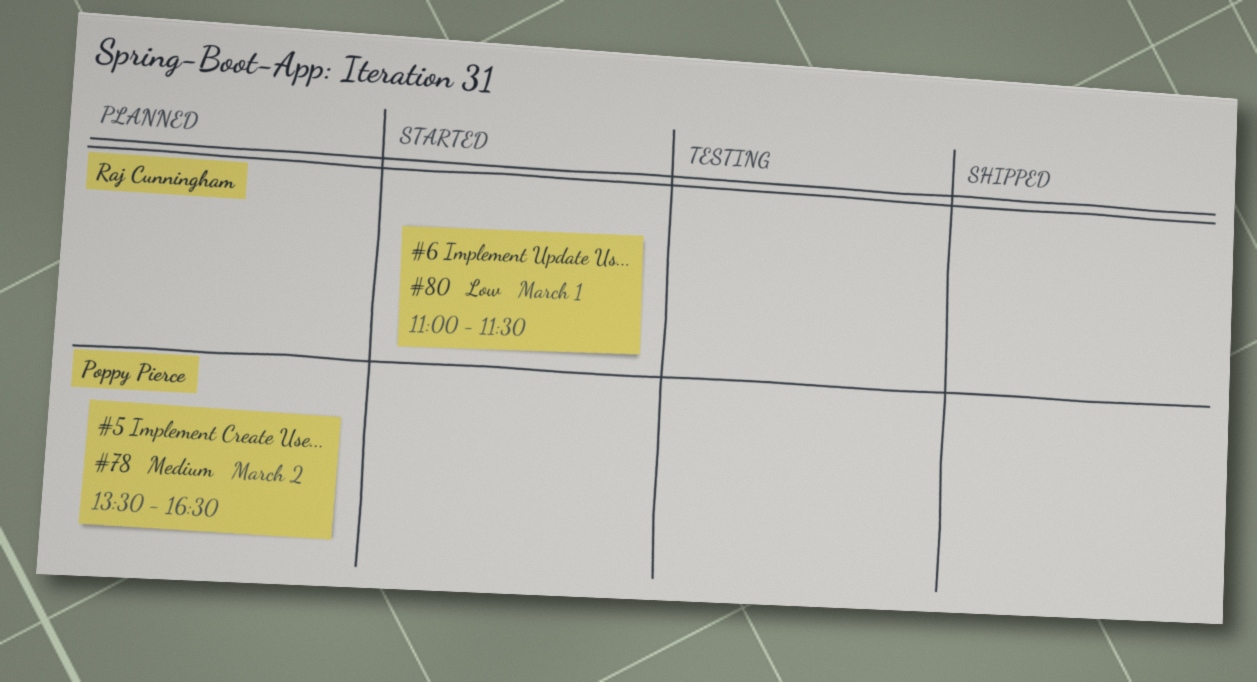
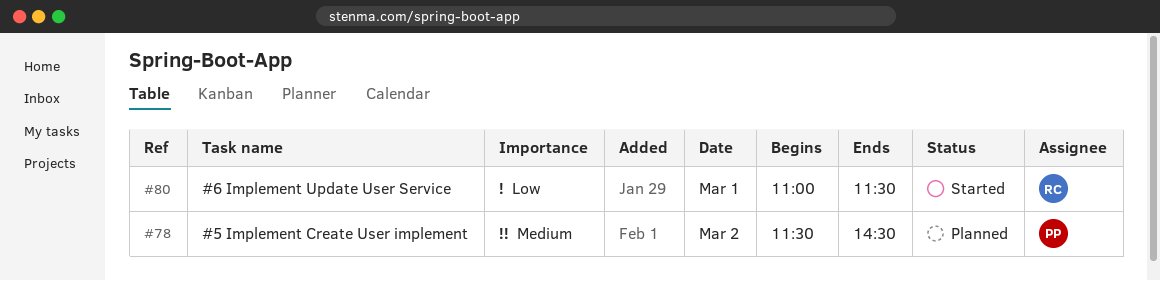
#78, begins: 13:30 -> 11:30
#78, ends: 16:30 -> 14:30

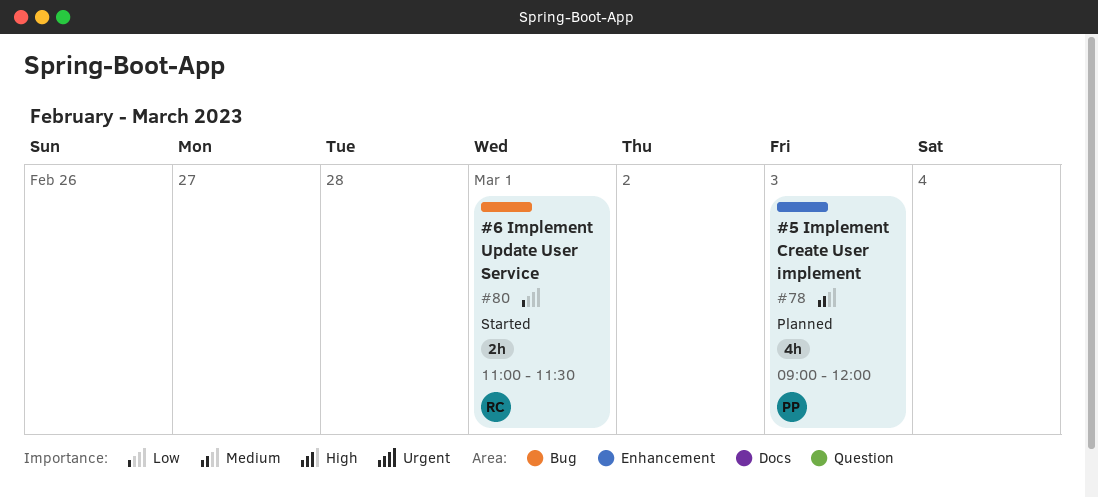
#78, day: Mar 2 -> Mar 3
#78, begins: 11:30 -> 09:00
#78, ends: 14:30 -> 12:00

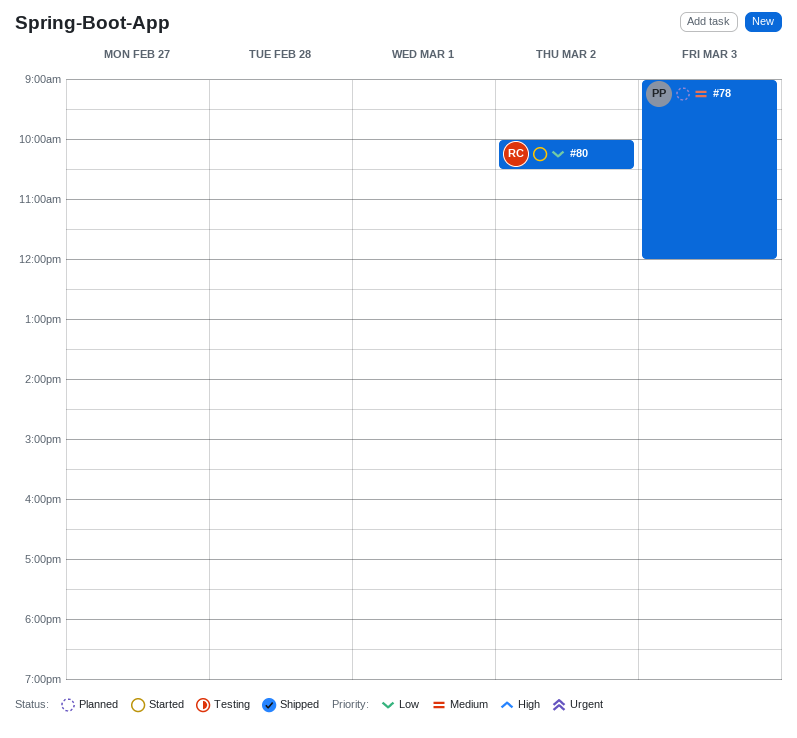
#80, day: Mar 1 -> Mar 2
#80, begins: 11:00 -> 10:00
#80, ends: 11:30 -> 10:30

